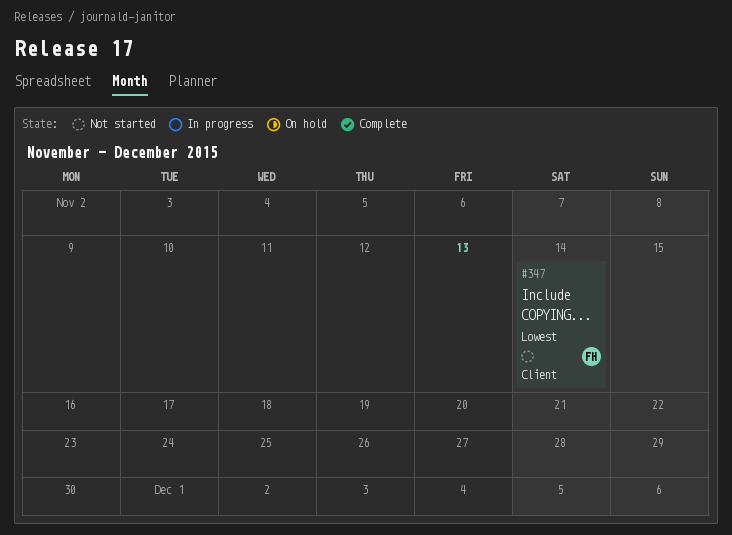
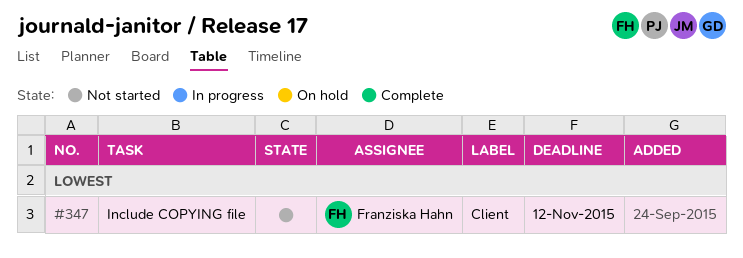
#347, due: Nov 14 -> Nov 12

